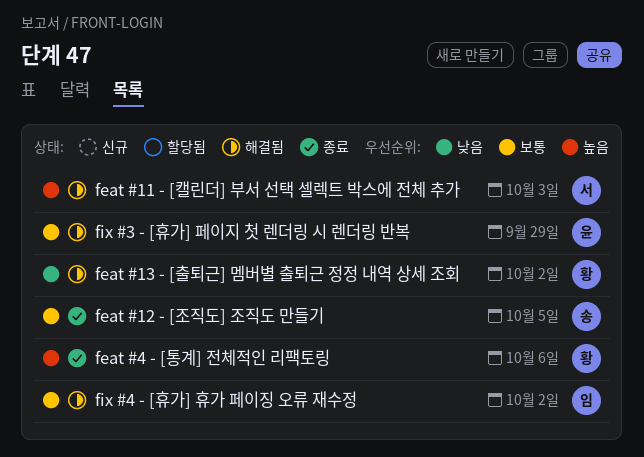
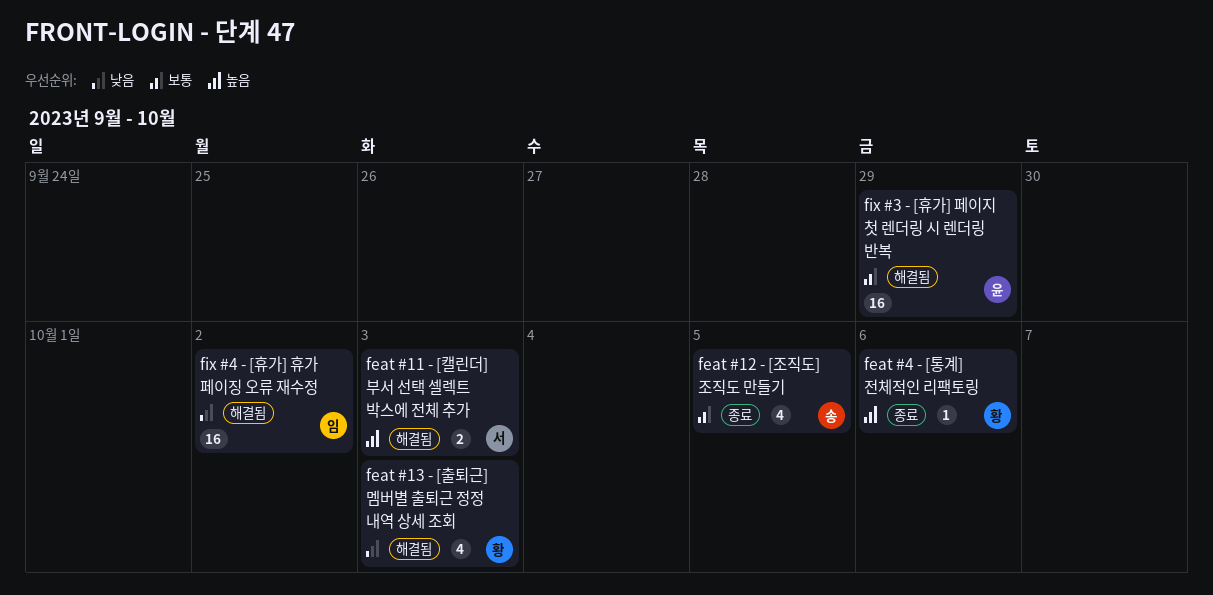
feat #13 - [출퇴근] 멤버별 출퇴근 정정 내역 상세 조회, due: Oct 2 -> Oct 3
fix #4 - [휴가] 휴가 페이징 오류 재수정, priority: 보통 -> 낮음

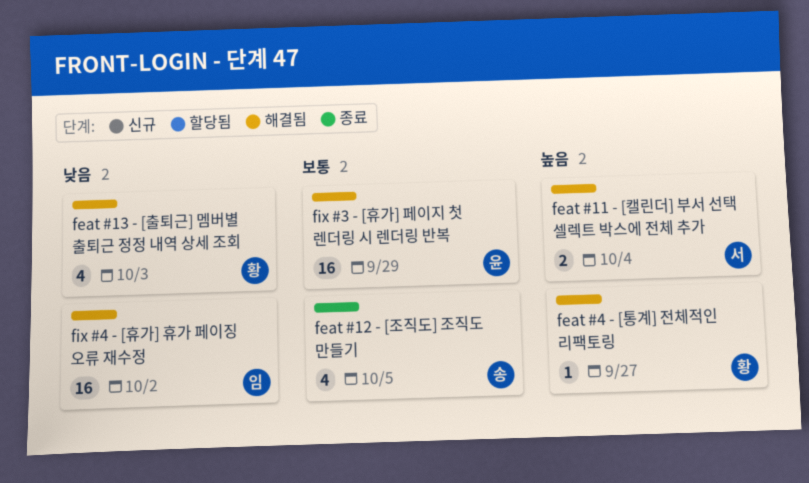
feat #11 - [캘린더] 부서 선택 셀렉트 박스에 전체 추가, due: Oct 3 -> Oct 4
feat #4 - [통계] 전체적인 리팩토링, status: 종료 -> 해결됨
feat #4 - [통계] 전체적인 리팩토링, due: Oct 6 -> Sep 27

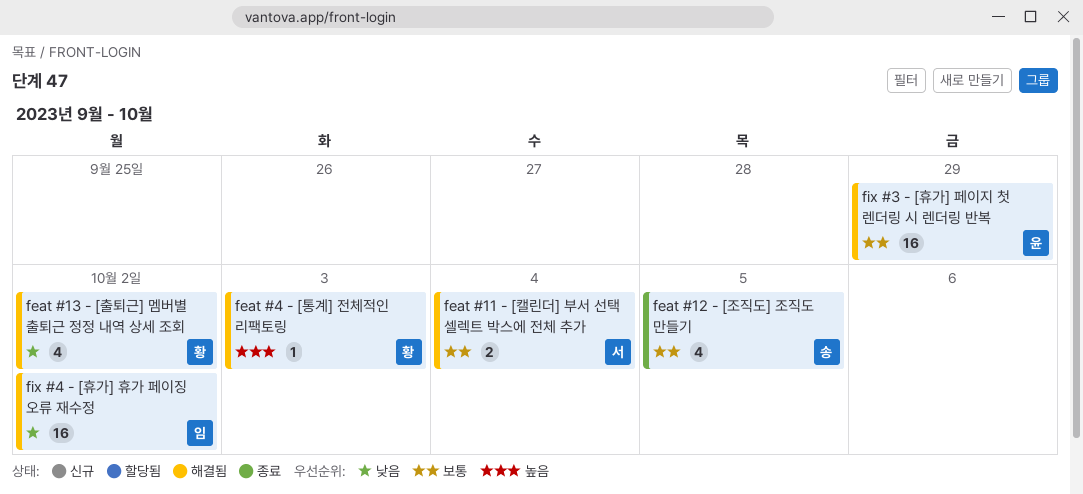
feat #11 - [캘린더] 부서 선택 셀렉트 박스에 전체 추가, priority: 높음 -> 보통
feat #13 - [출퇴근] 멤버별 출퇴근 정정 내역 상세 조회, due: Oct 3 -> Oct 2
feat #4 - [통계] 전체적인 리팩토링, due: Sep 27 -> Oct 3

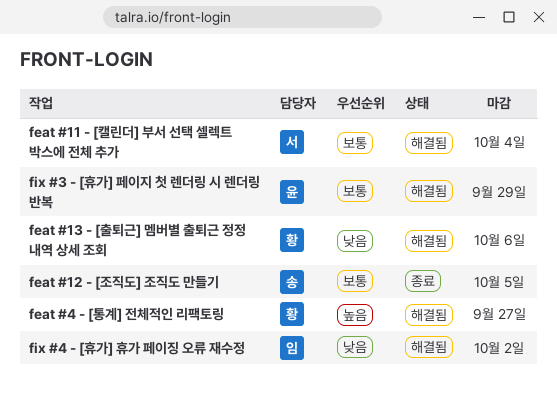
feat #13 - [출퇴근] 멤버별 출퇴근 정정 내역 상세 조회, due: Oct 2 -> Oct 6
feat #4 - [통계] 전체적인 리팩토링, due: Oct 3 -> Sep 27

